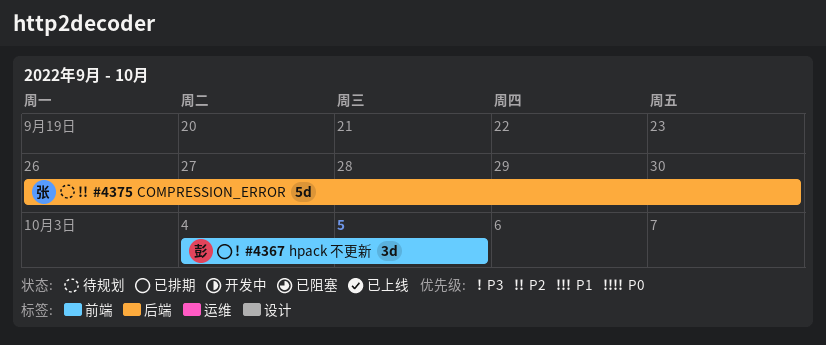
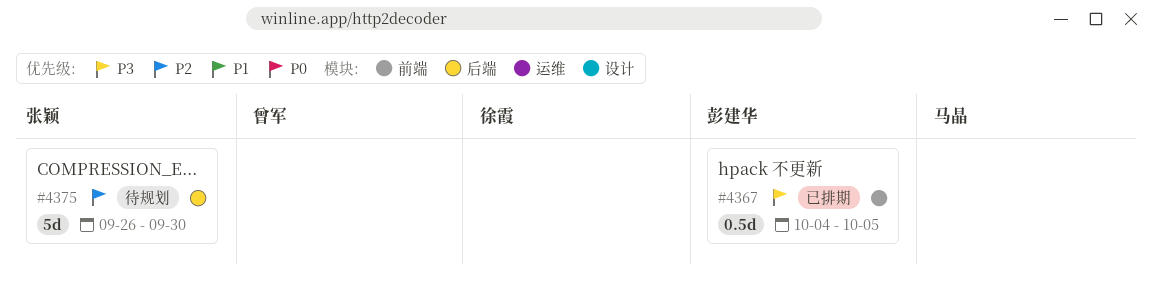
#4367, estimate: 3d -> 0.5d

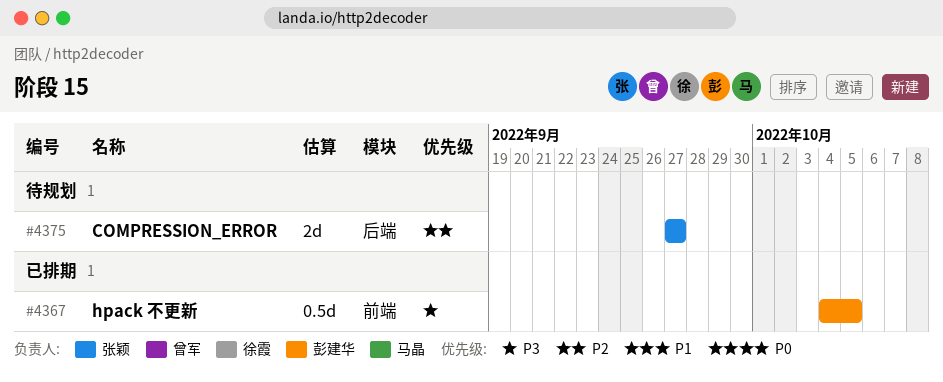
#4375, estimate: 5d -> 2d
#4375, start: Sep 26 -> Sep 27
#4375, due: Sep 30 -> Sep 27

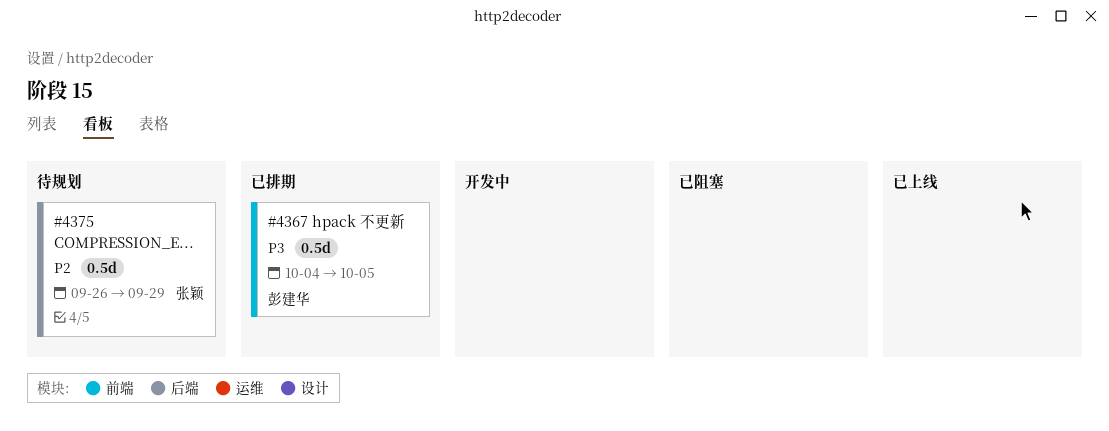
#4375, estimate: 2d -> 0.5d
#4375, start: Sep 27 -> Sep 26
#4375, due: Sep 27 -> Sep 29

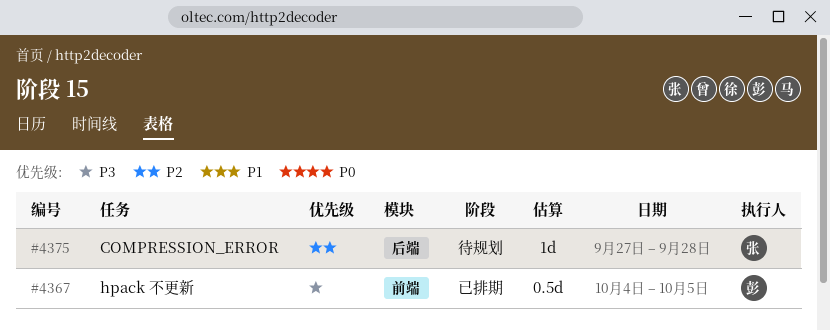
#4375, estimate: 0.5d -> 1d
#4375, start: Sep 26 -> Sep 27
#4375, due: Sep 29 -> Sep 28

